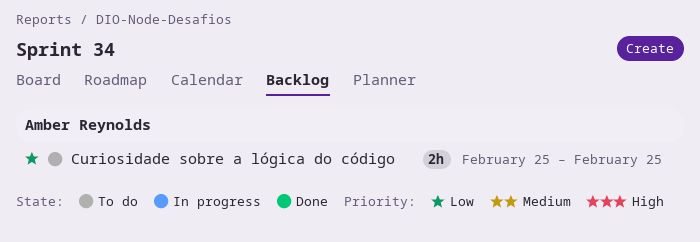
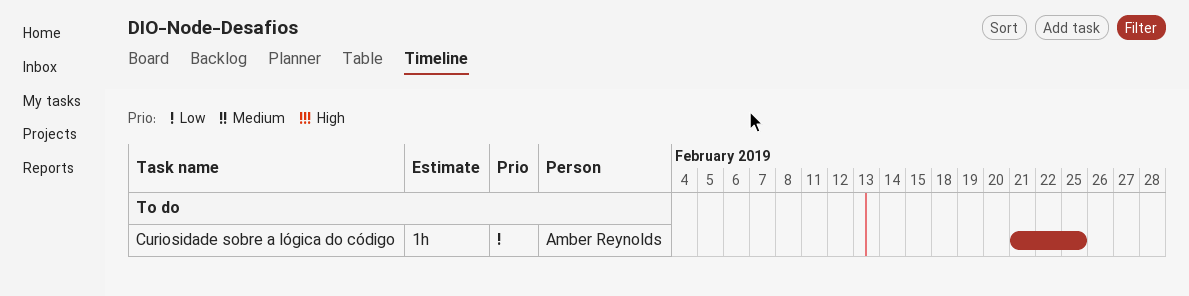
Curiosidade sobre a lógica do código, estimate: 2h -> 1h
Curiosidade sobre a lógica do código, start: Feb 25 -> Feb 21

